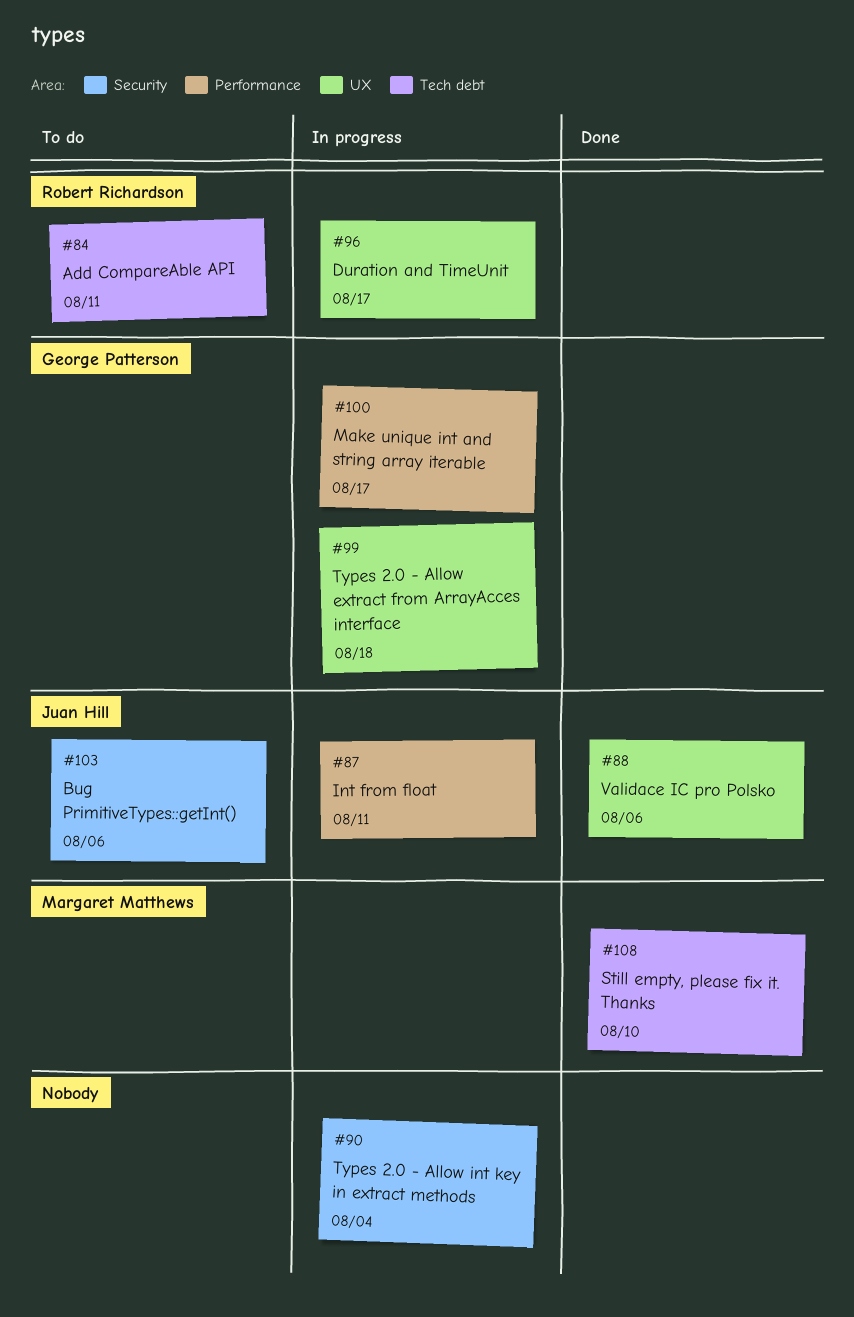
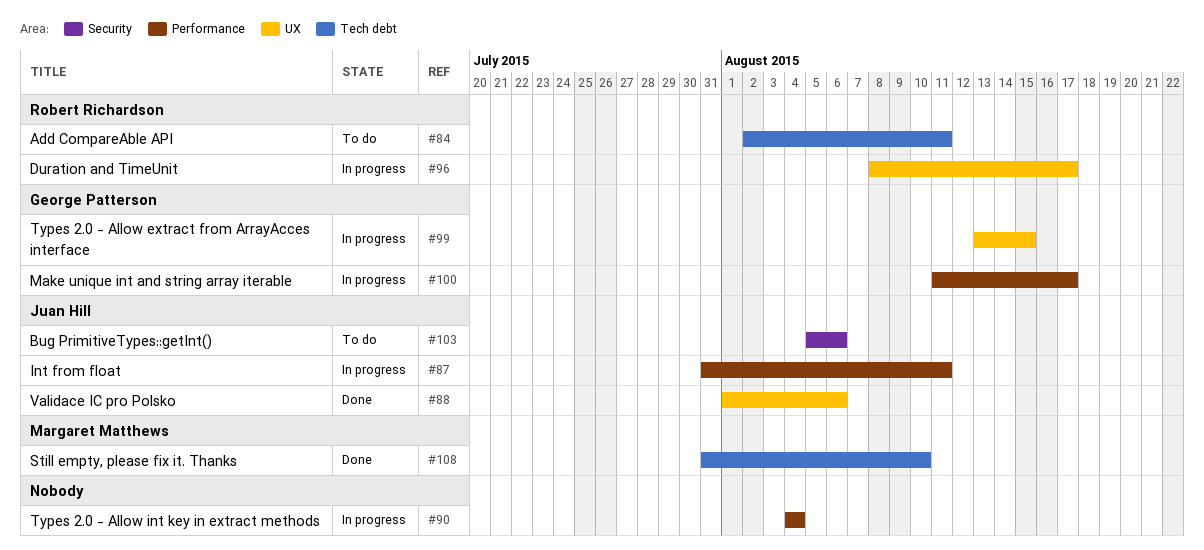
#90, label: Security -> Performance
#99, due: Aug 18 -> Aug 15

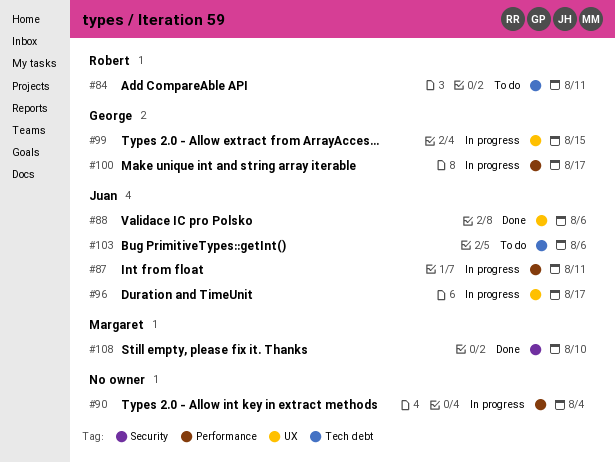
#96, owner: Robert Richardson -> Juan Hill
#103, label: Security -> Tech debt
#108, label: Tech debt -> Security

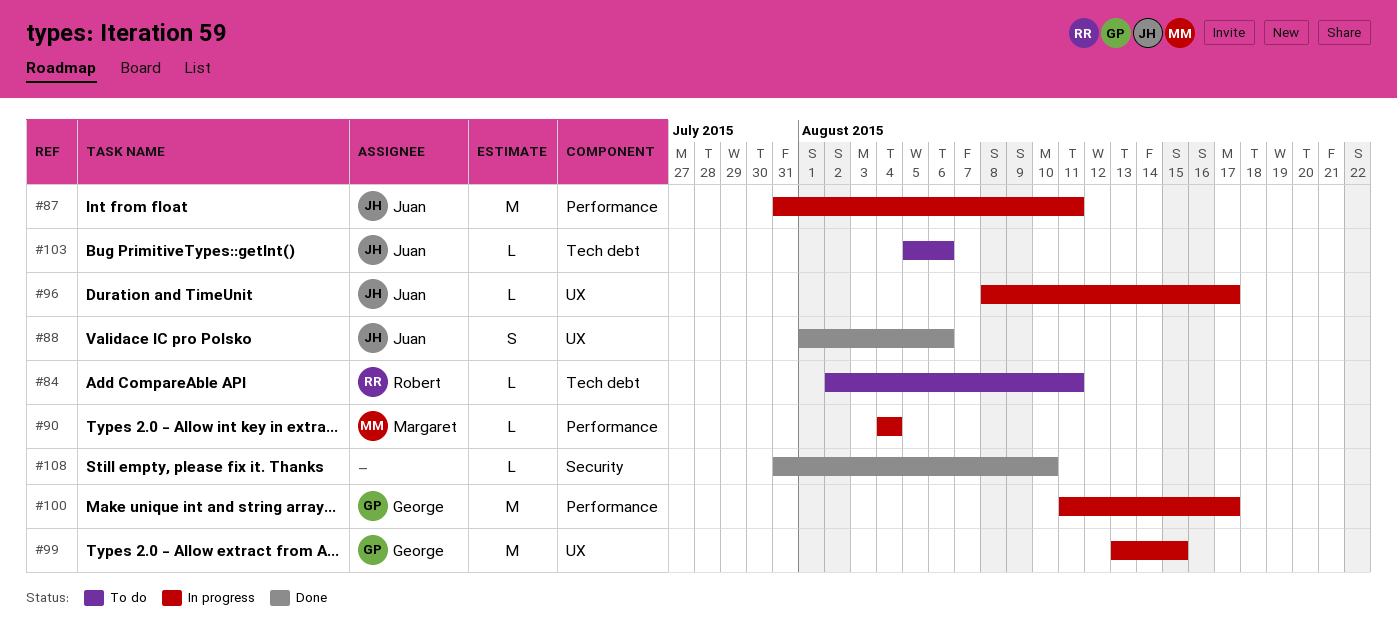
#90, owner: none -> Margaret
#108, owner: Margaret -> none

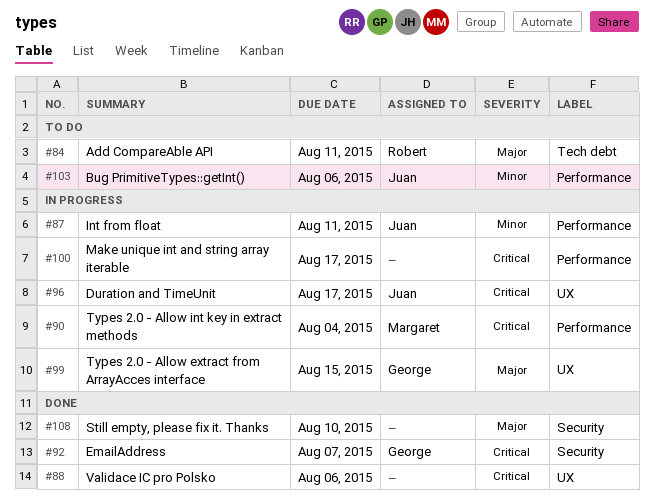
#88, owner: Juan -> none
#92: none -> present
#100, owner: George -> none
#103, label: Tech debt -> Performance

